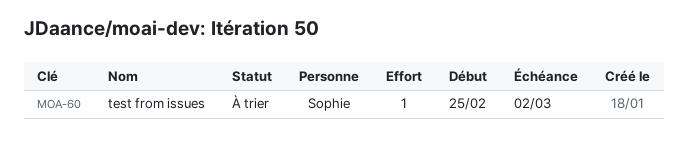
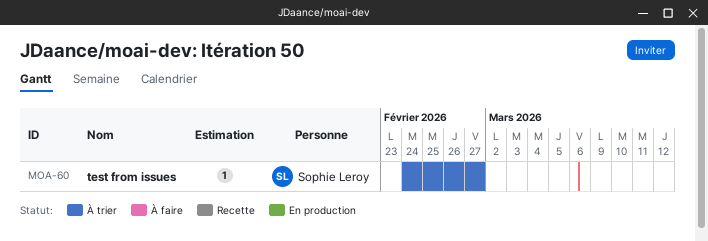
MOA-60, start: Feb 25 -> Feb 24
MOA-60, due: Mar 2 -> Feb 27

